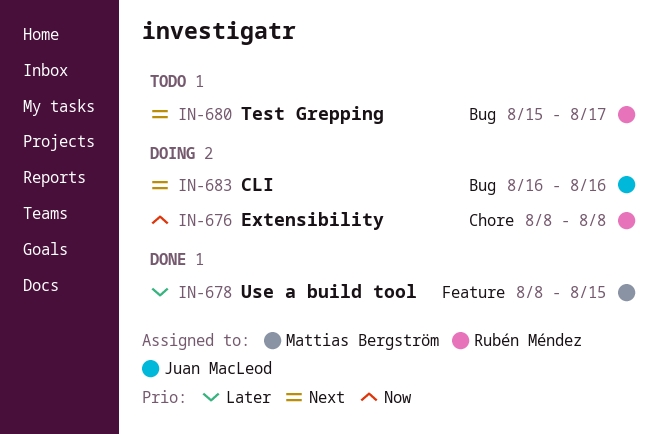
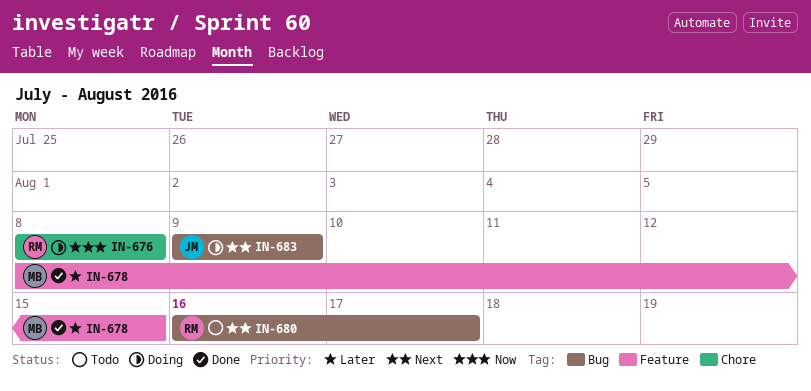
IN-680, start: Aug 15 -> Aug 16
IN-683, start: Aug 16 -> Aug 9
IN-683, due: Aug 16 -> Aug 9

